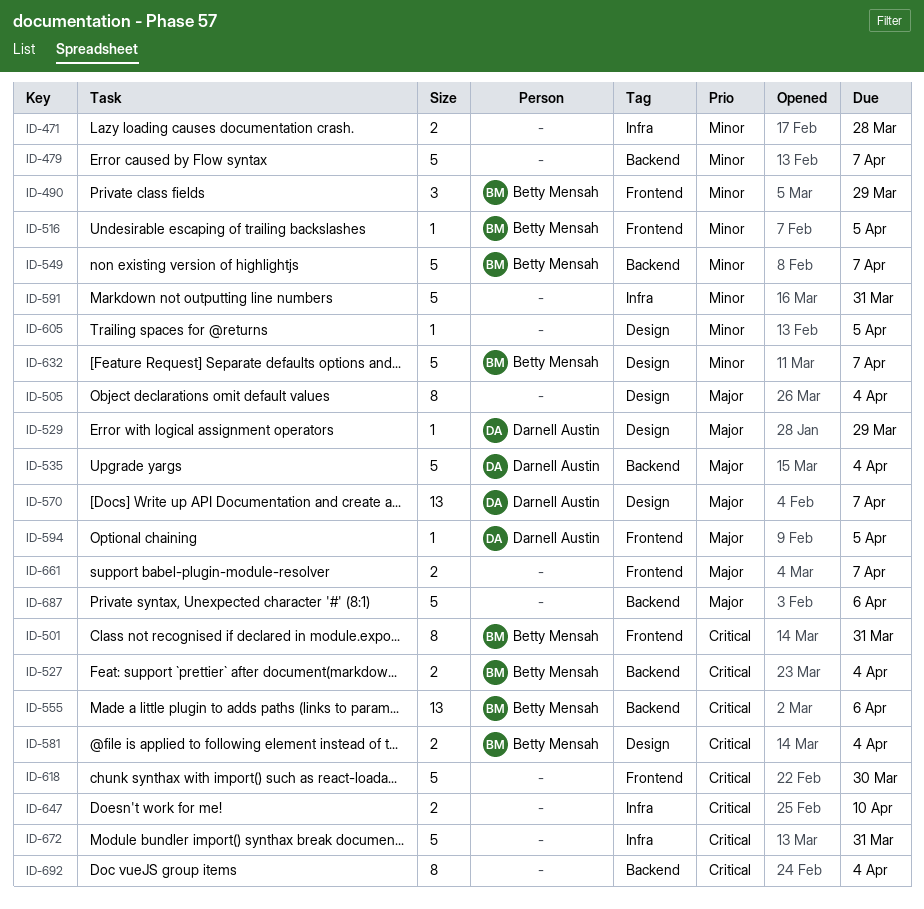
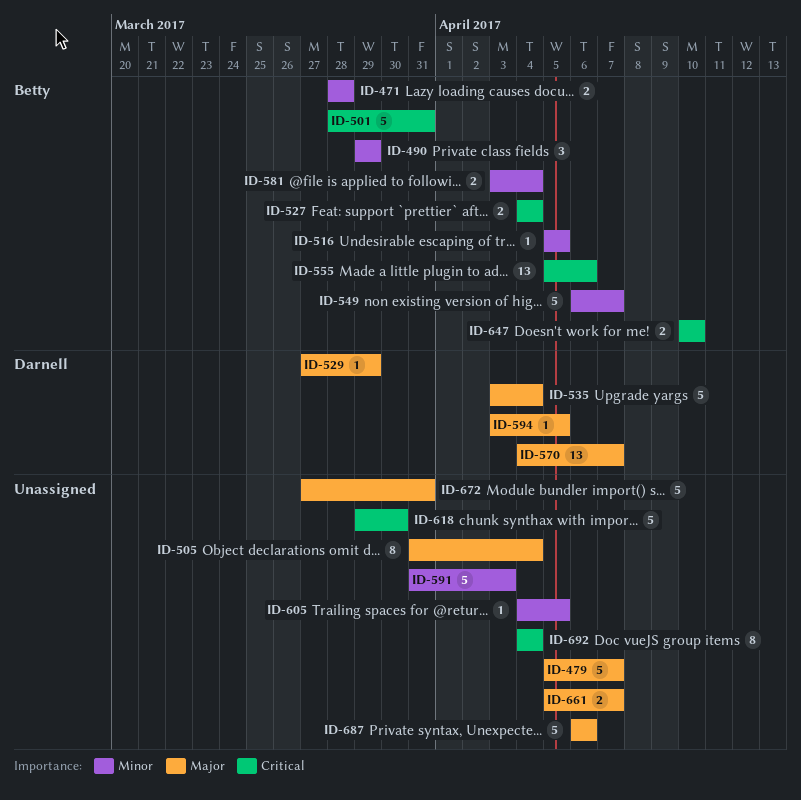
ID-471, owner: none -> Betty Mensah
ID-479, priority: Minor -> Major
ID-501, estimate: 8 -> 5
ID-581, priority: Critical -> Minor
ID-591, due: Mar 31 -> Apr 3
ID-632: present -> none
ID-647, owner: none -> Betty Mensah
ID-672, priority: Critical -> Major

